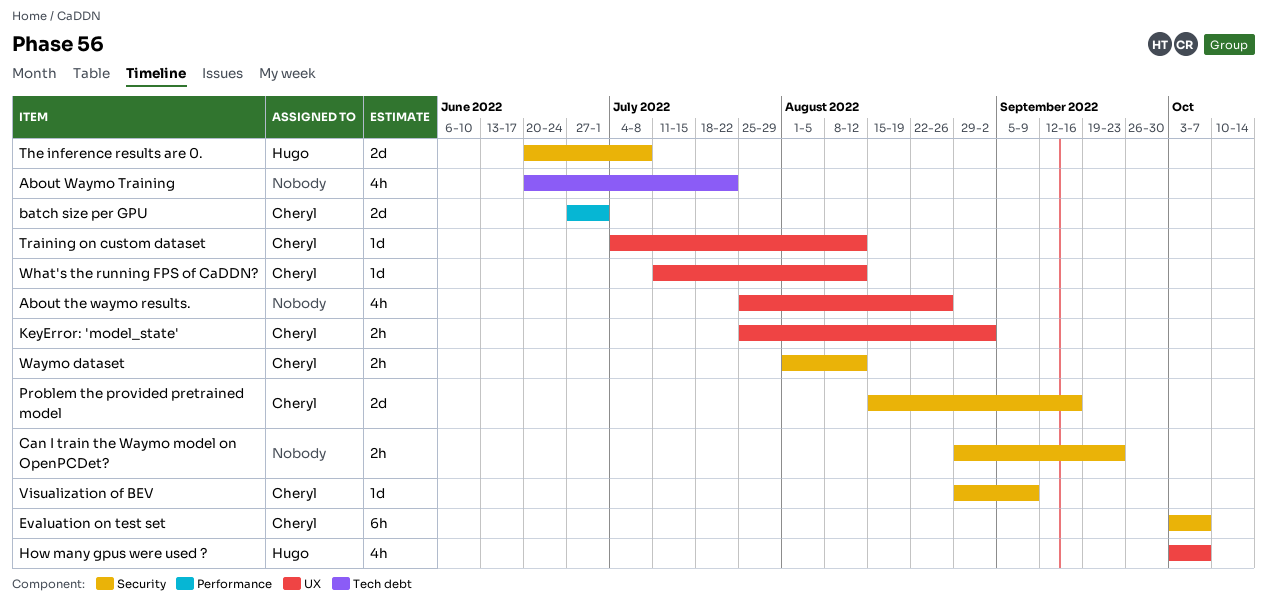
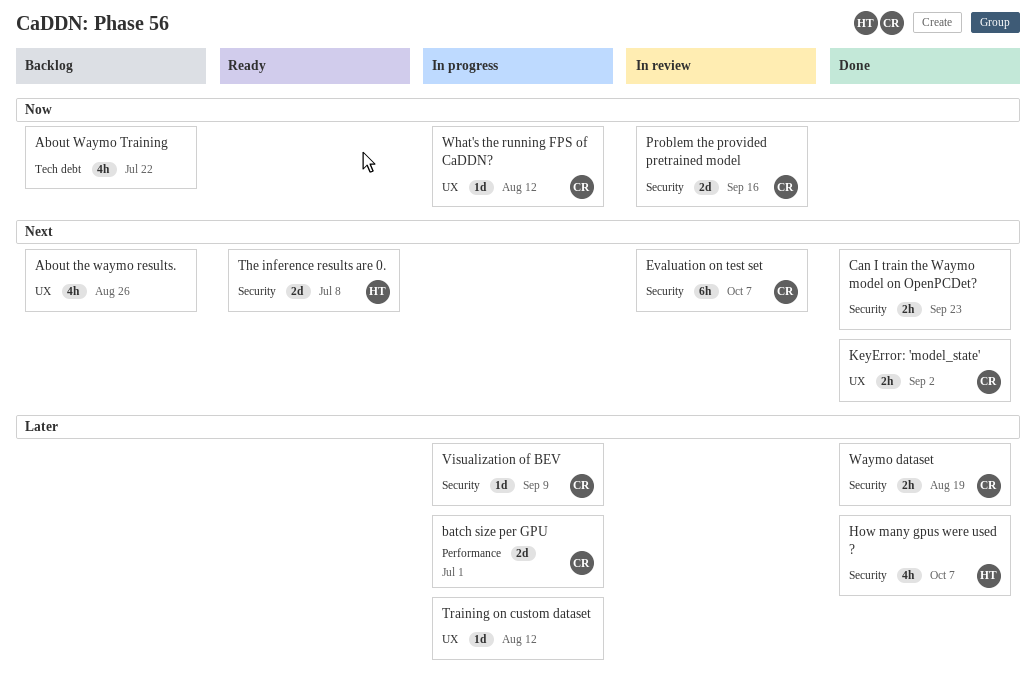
How many gpus were used ?, label: UX -> Security
Training on custom dataset, owner: Cheryl -> none
Waymo dataset, due: Aug 12 -> Aug 19

